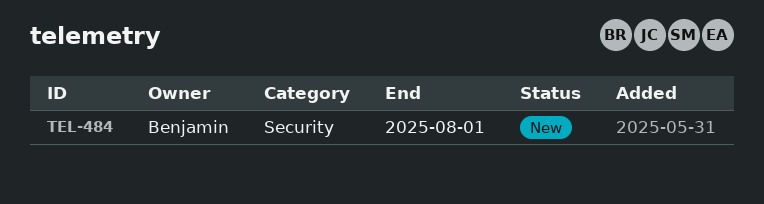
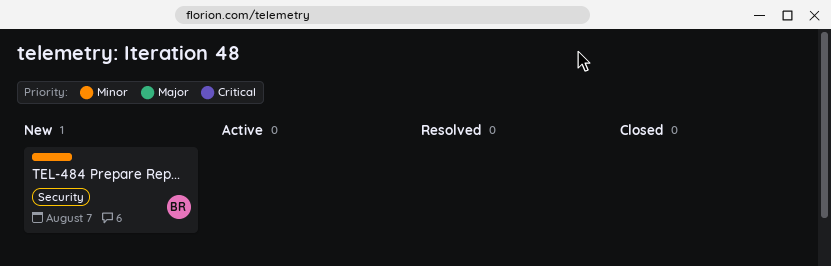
TEL-484, due: Aug 1 -> Aug 7

